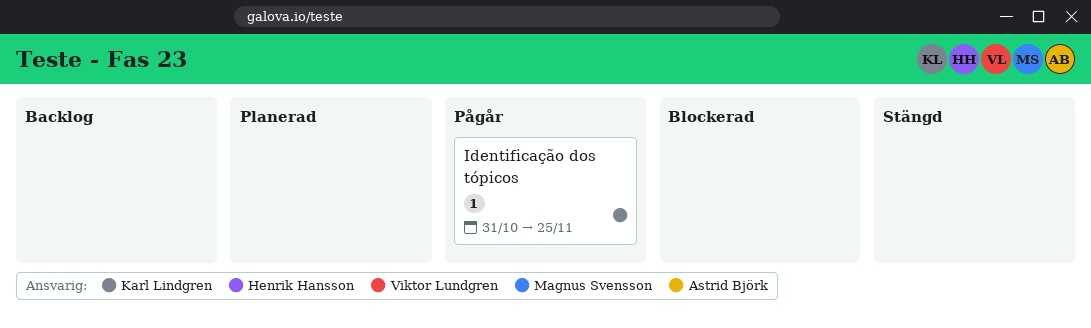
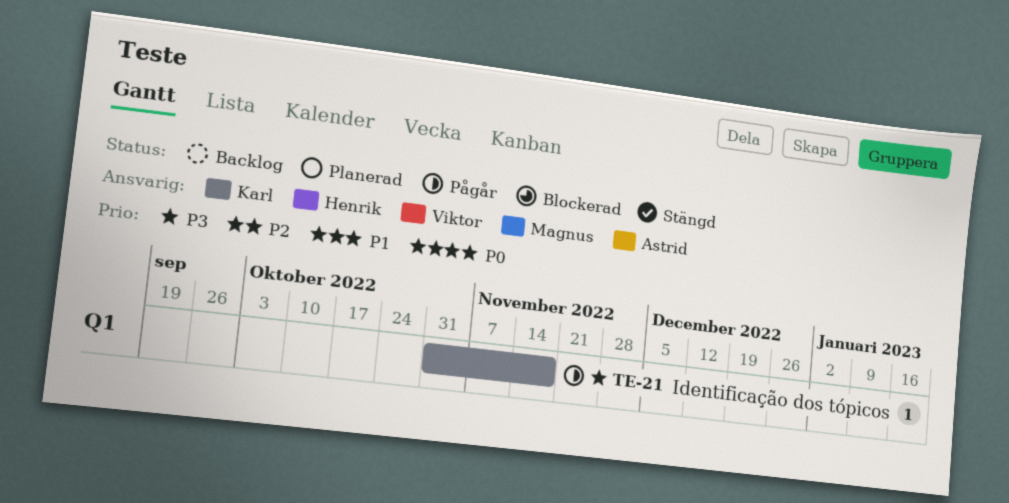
Identificação dos tópicos, due: Nov 25 -> Nov 18

